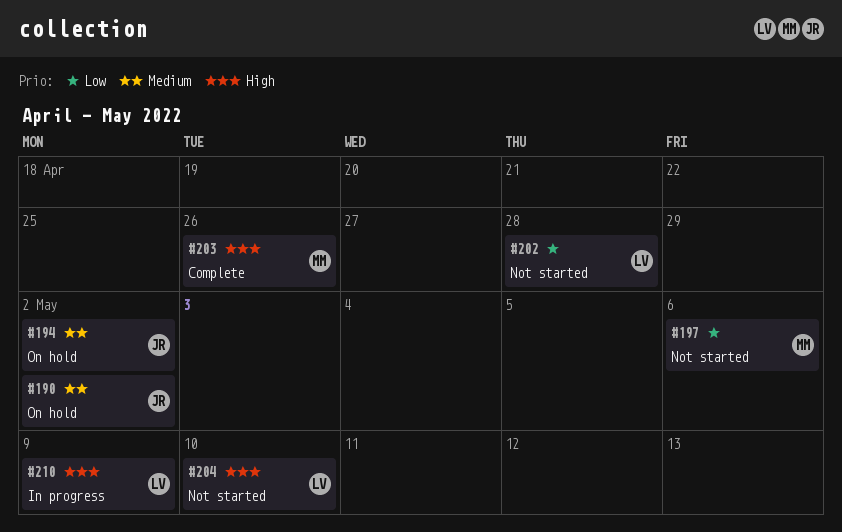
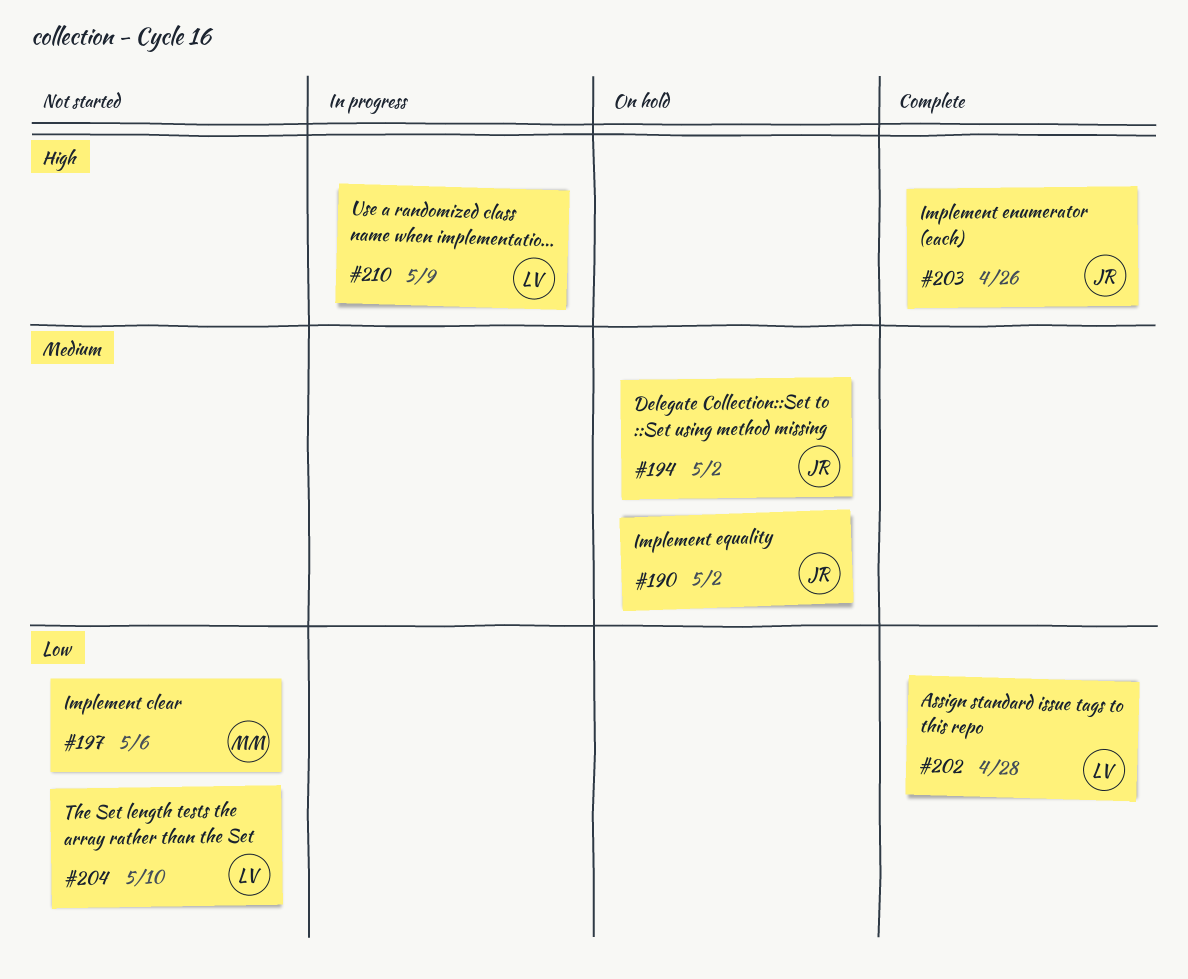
#202, status: Not started -> Complete
#203, owner: MM -> JR
#204, priority: High -> Low

